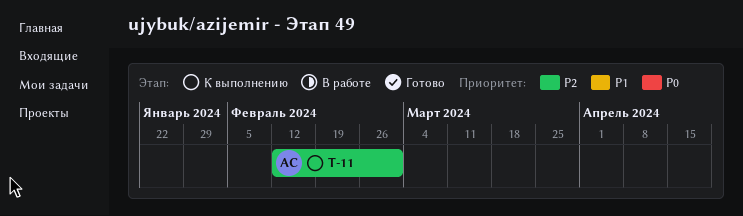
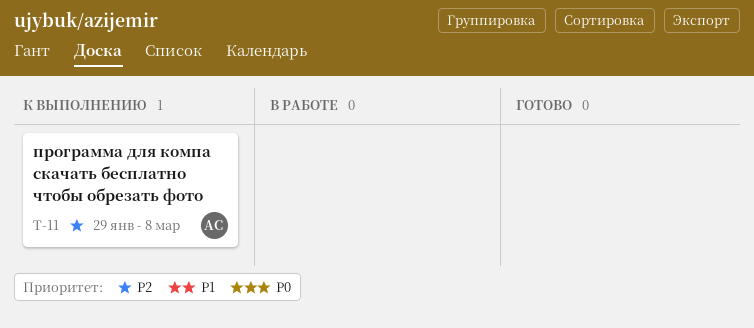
T-11, start: Feb 12 -> Jan 29
T-11, due: Mar 1 -> Mar 8

